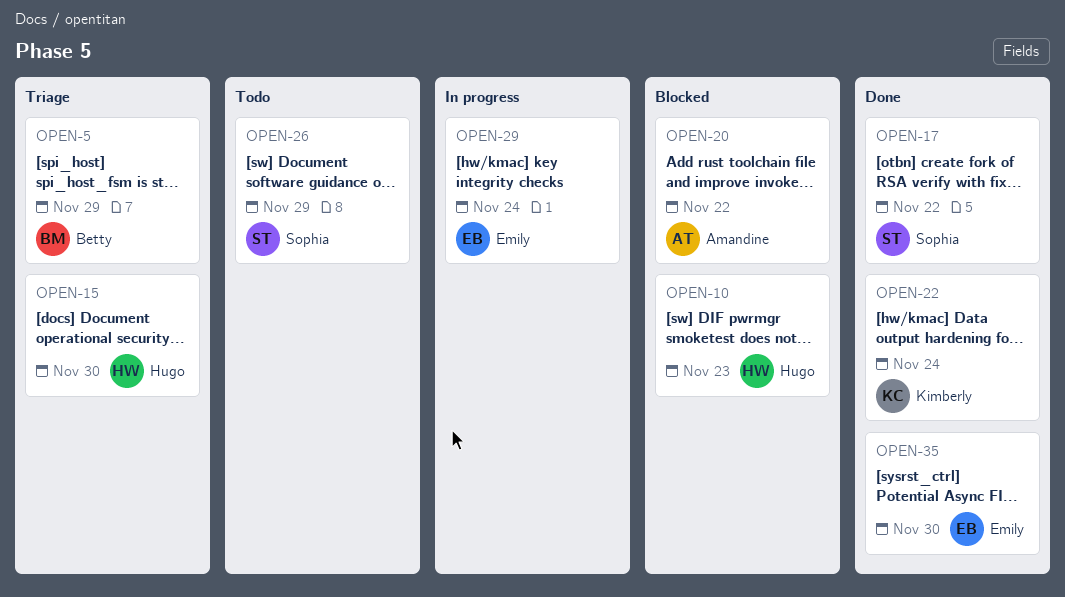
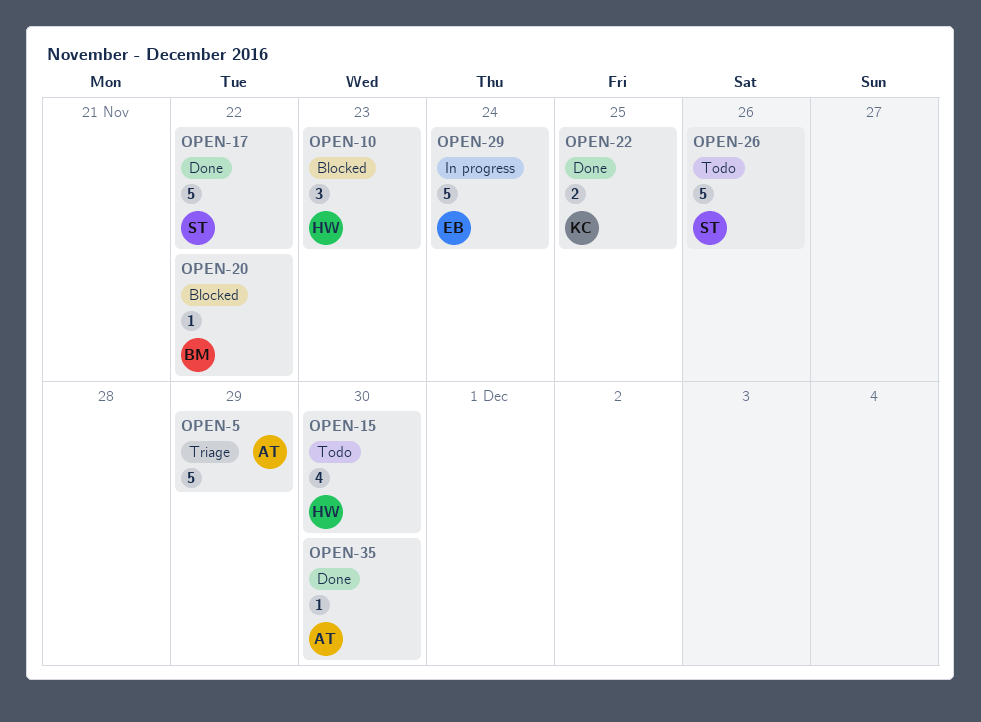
OPEN-5, owner: Betty -> Amandine
OPEN-15, status: Triage -> Todo
OPEN-20, owner: Amandine -> Betty
OPEN-22, due: Nov 24 -> Nov 25
OPEN-26, due: Nov 29 -> Nov 26
OPEN-35, owner: Emily -> Amandine

